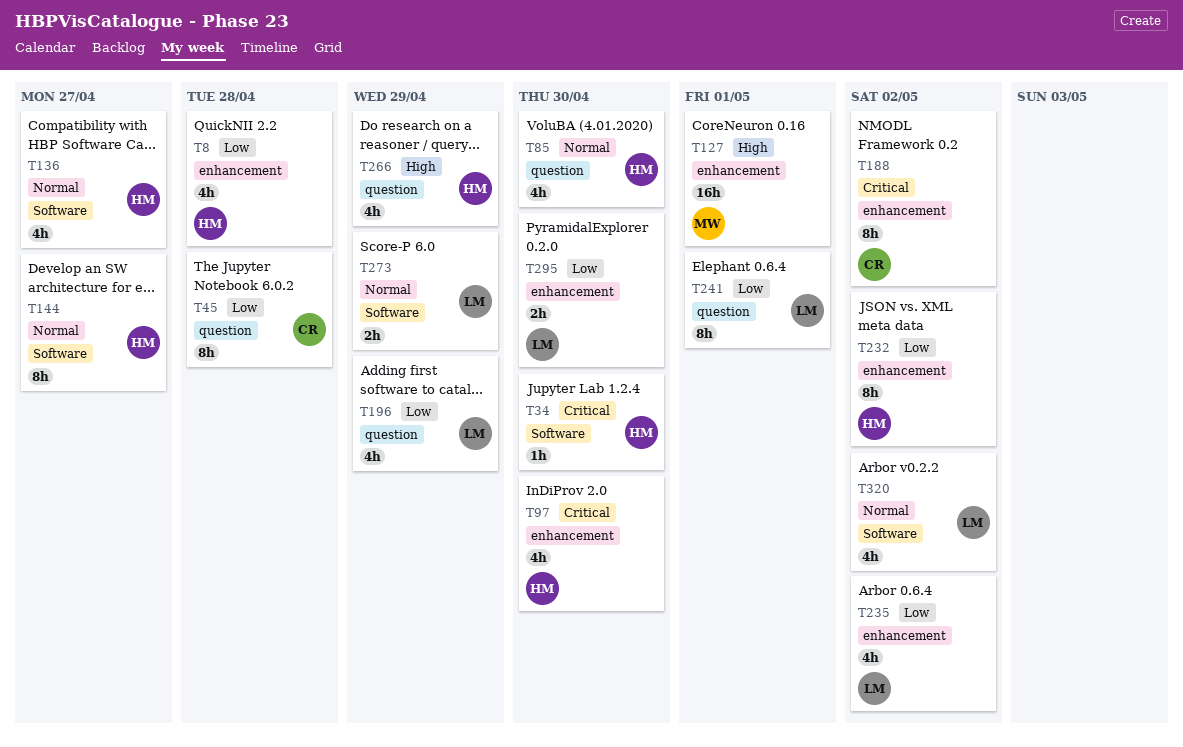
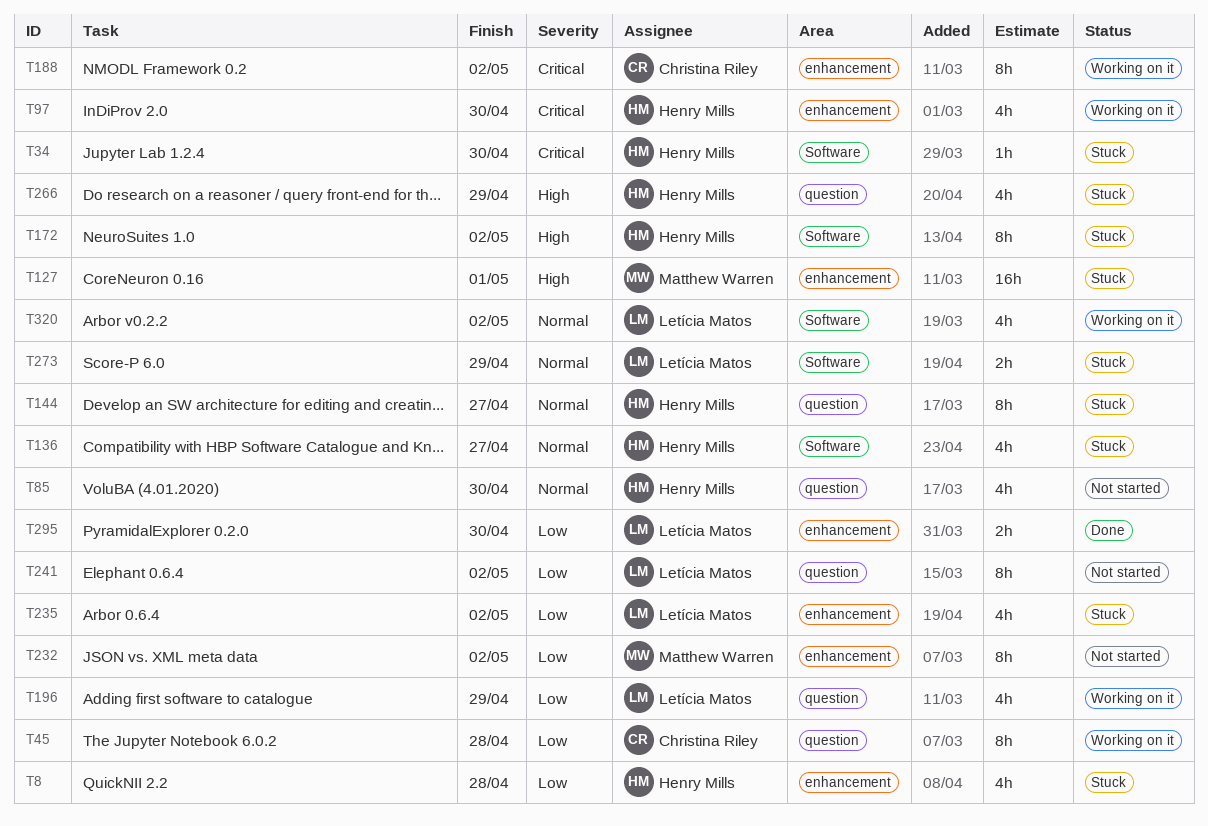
T144, label: Software -> question
T172: none -> present
T232, owner: Henry Mills -> Matthew Warren
T241, due: May 1 -> May 2

